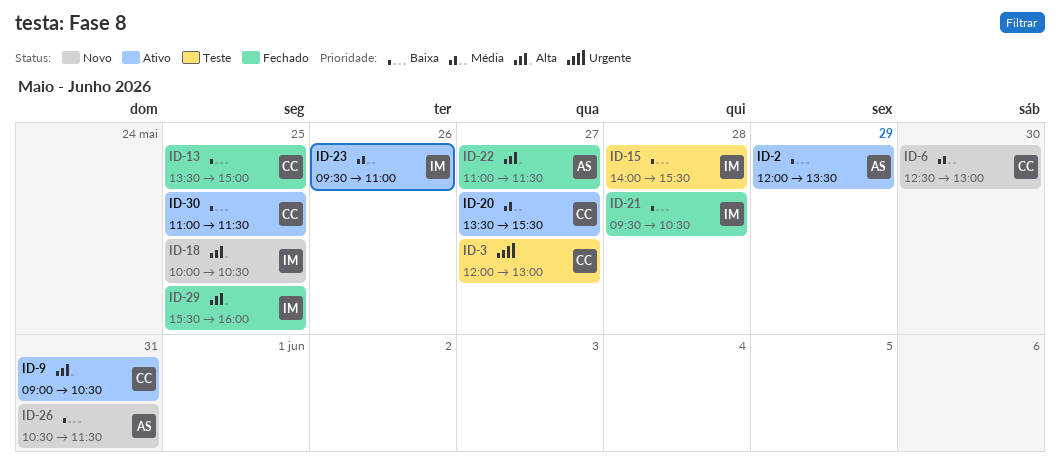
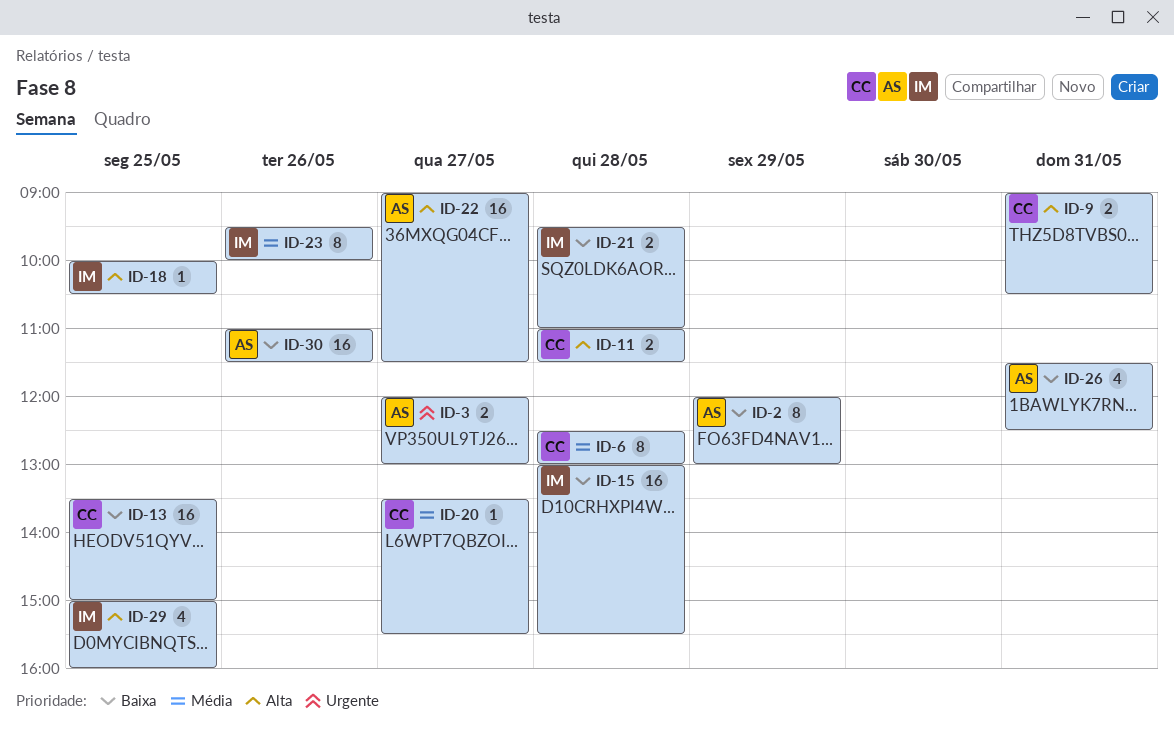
ID-2, ends: 13:30 -> 13:00
ID-3, owner: CC -> AS
ID-6, day: May 30 -> May 28
ID-11: none -> present
ID-15, begins: 14:00 -> 13:00
ID-21, ends: 10:30 -> 11:00
ID-22, begins: 11:00 -> 09:00
ID-23, ends: 11:00 -> 10:00
ID-26, begins: 10:30 -> 11:30
ID-26, ends: 11:30 -> 12:30
ID-29, begins: 15:30 -> 15:00
ID-30, owner: CC -> AS
ID-30, day: May 25 -> May 26

